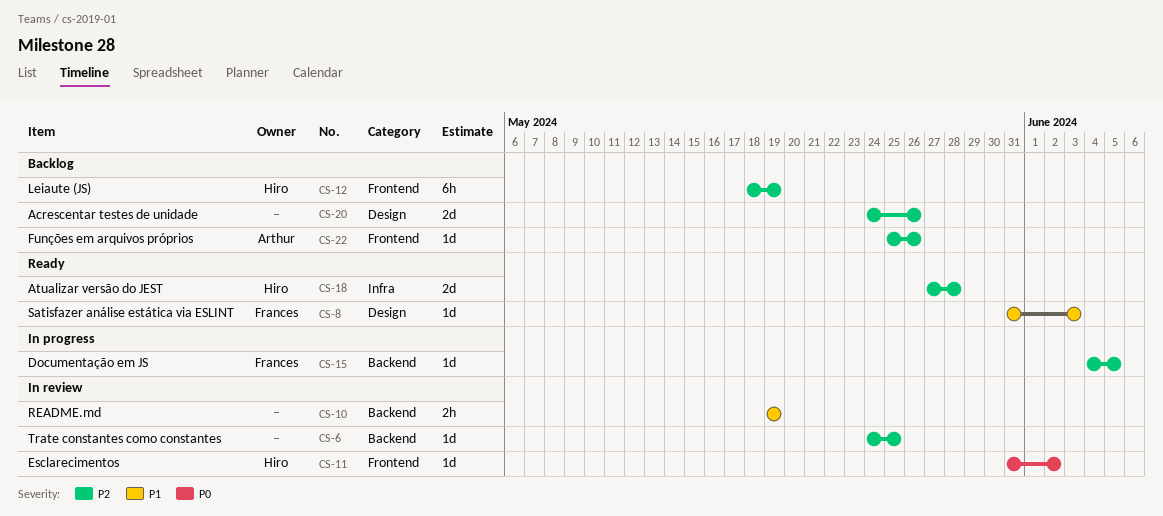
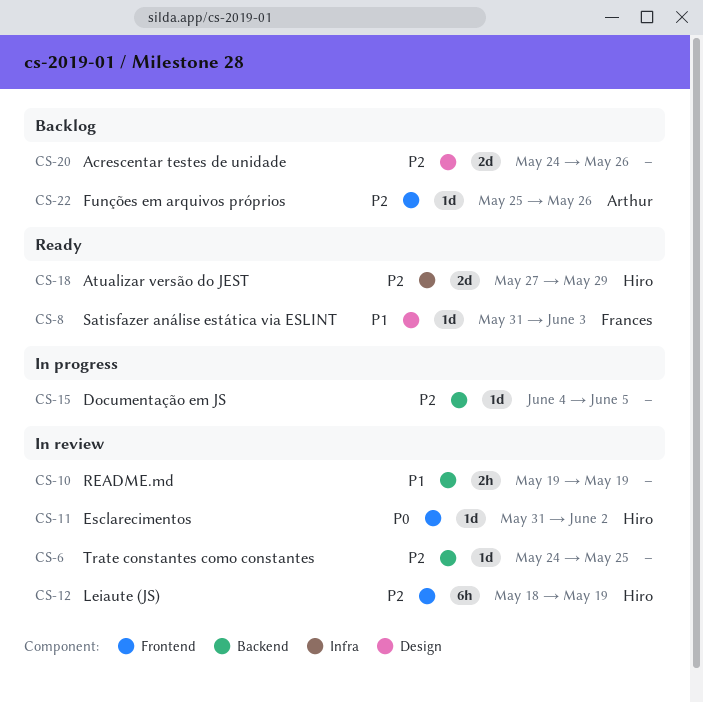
CS-12, status: Backlog -> In review
CS-15, owner: Frances -> none
CS-18, due: May 28 -> May 29

